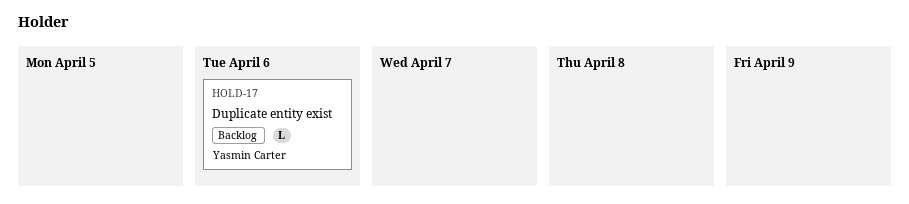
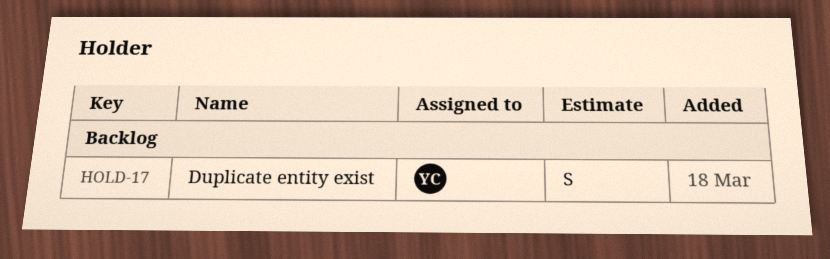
HOLD-17, estimate: L -> S

